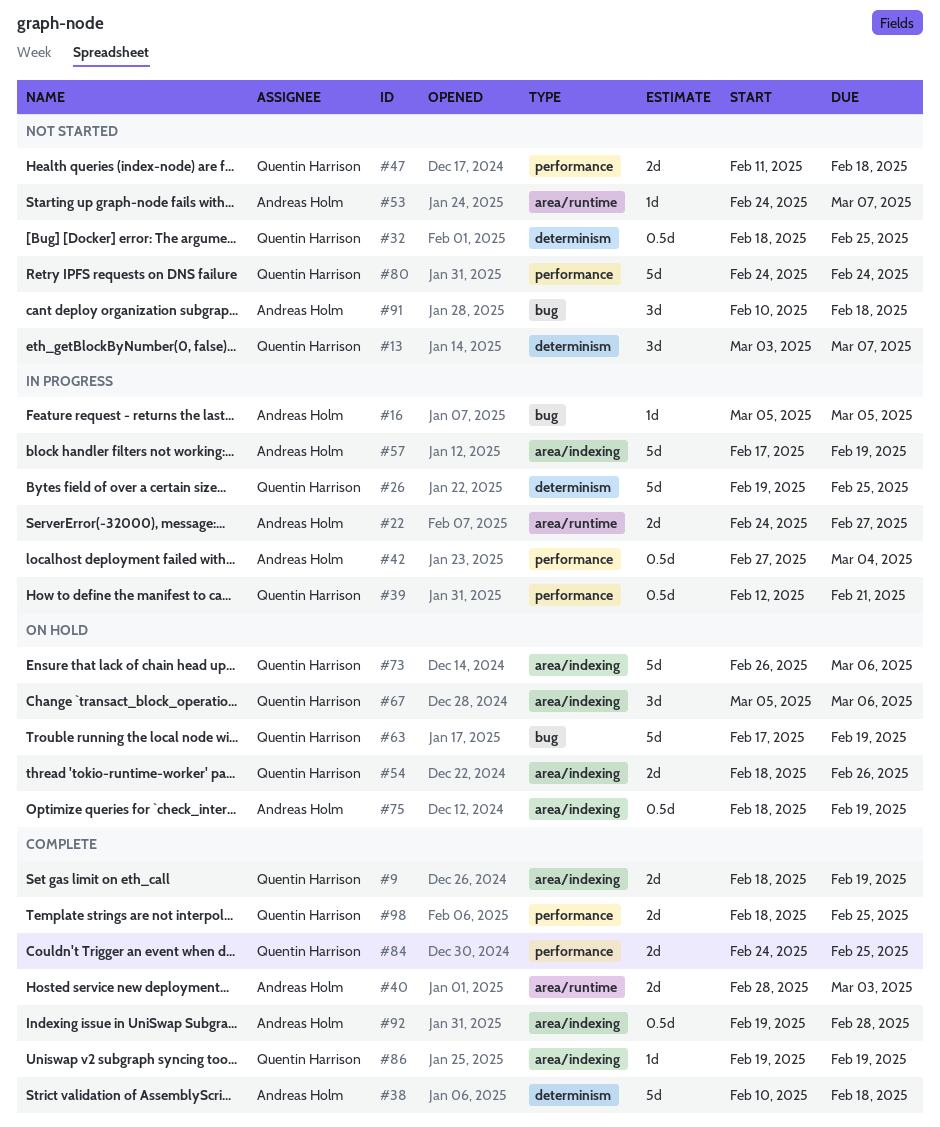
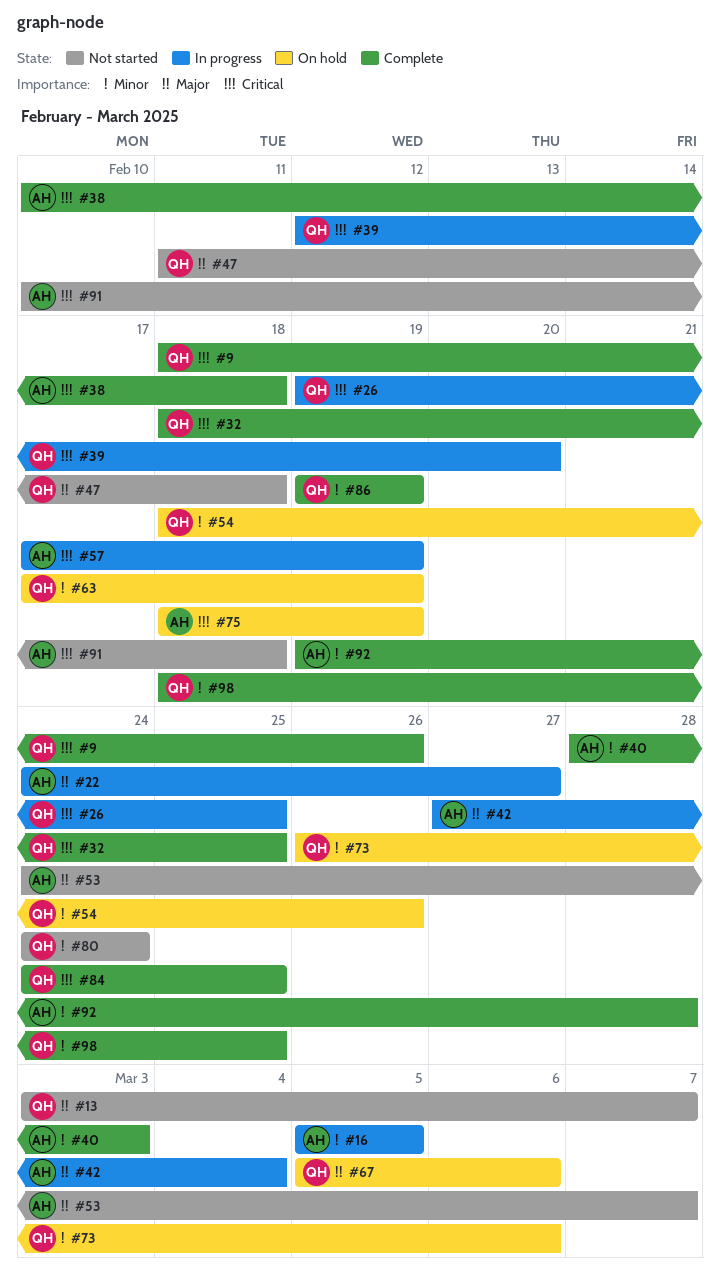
#9, due: Feb 19 -> Feb 26
#32, status: Not started -> Complete
#39, due: Feb 21 -> Feb 20

